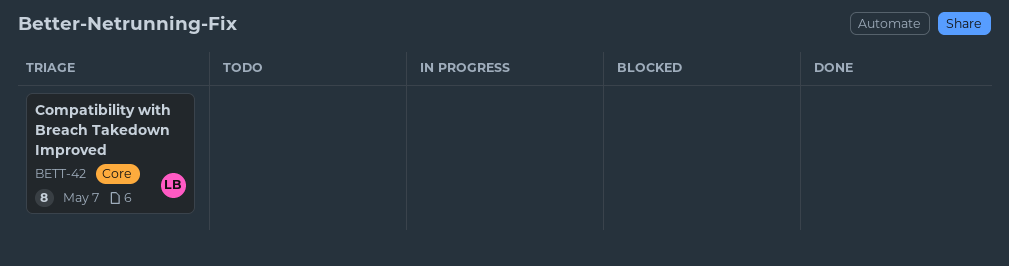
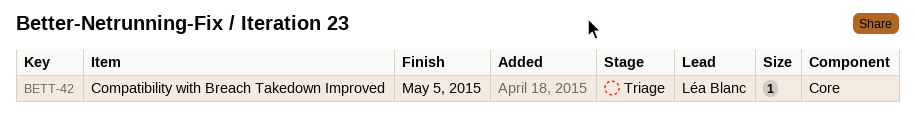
BETT-42, estimate: 8 -> 1
BETT-42, due: May 7 -> May 5

